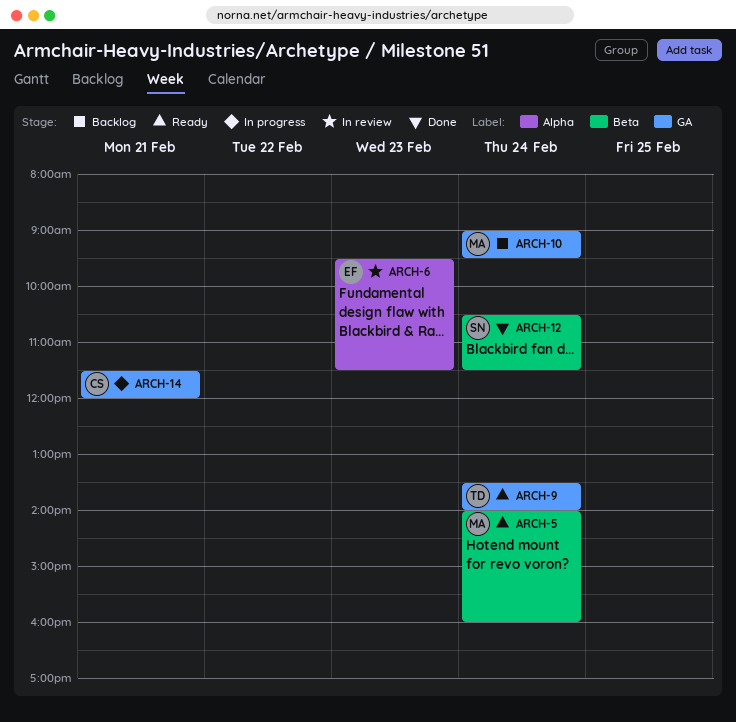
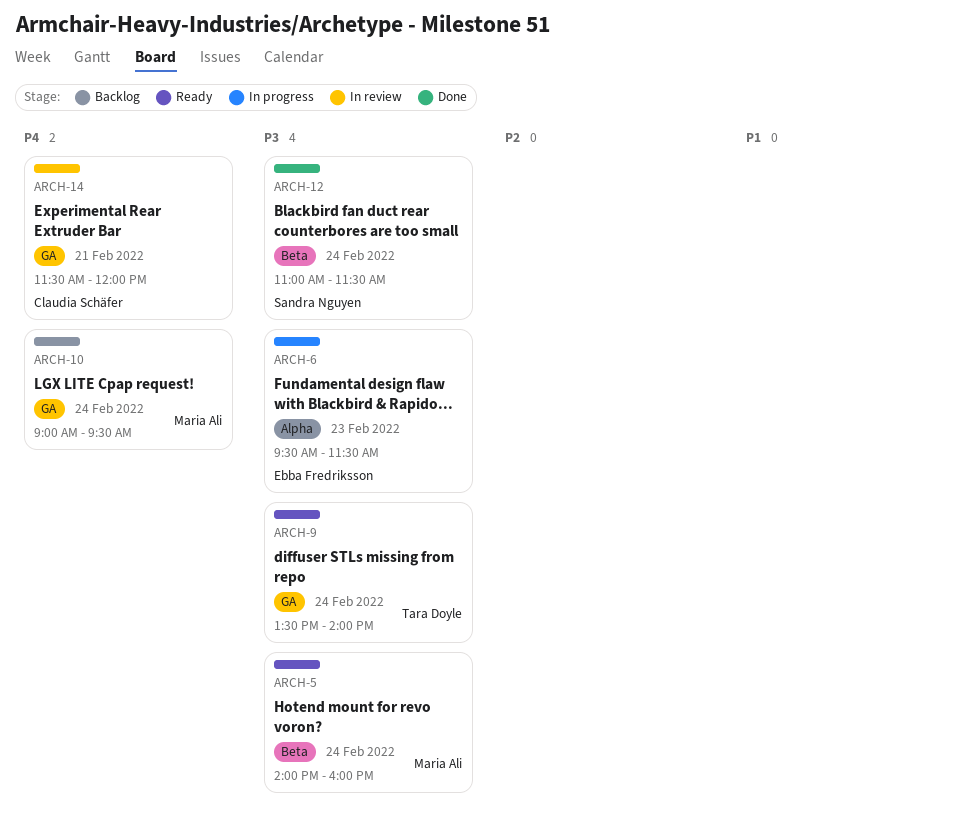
ARCH-6, status: In review -> In progress
ARCH-12, begins: 10:30 -> 11:00
ARCH-14, status: In progress -> In review

